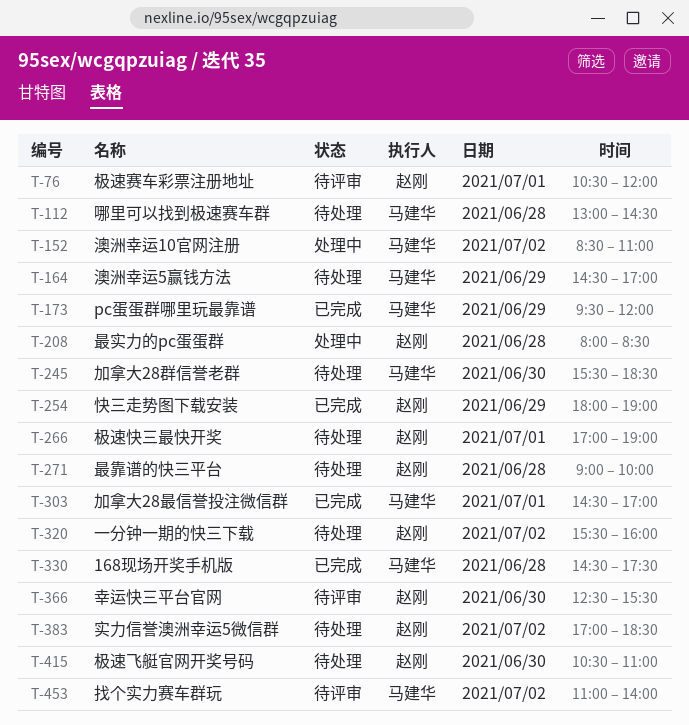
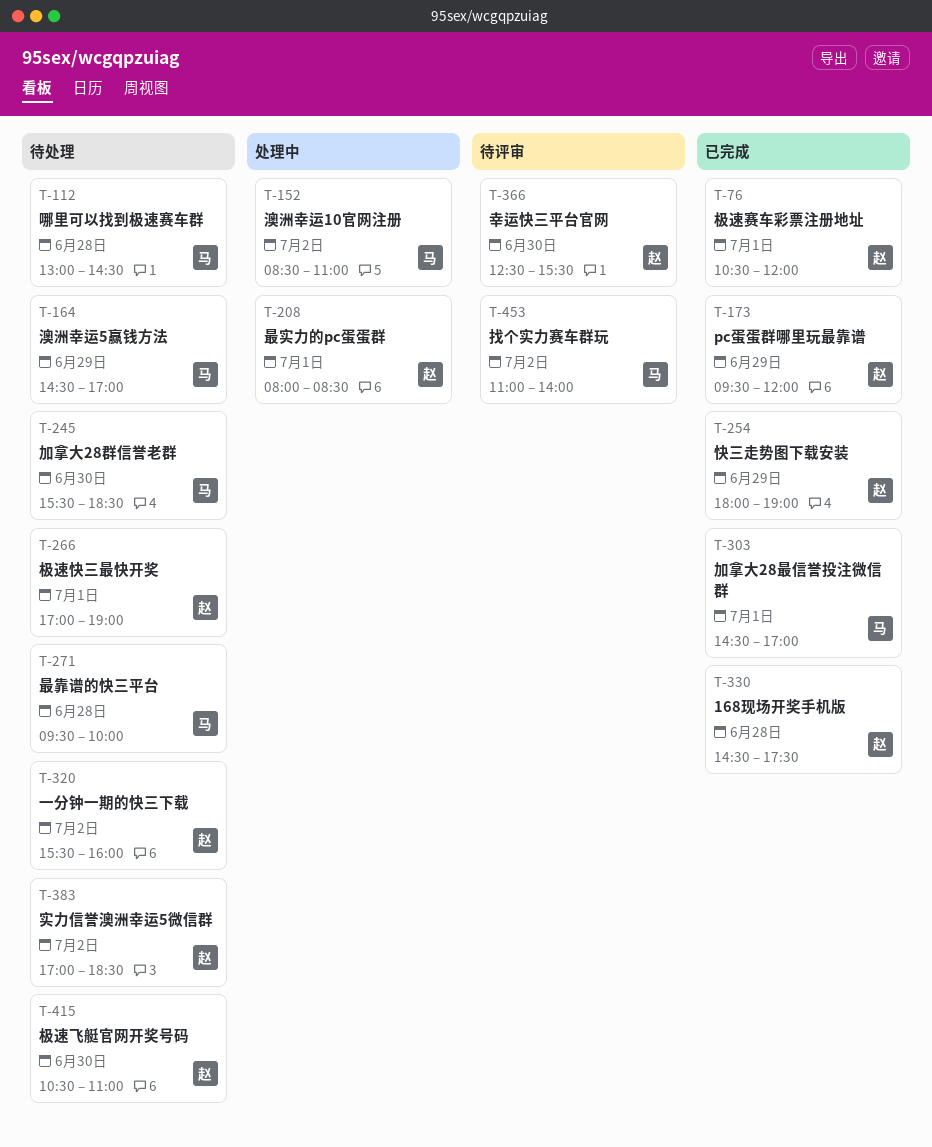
T-76, status: 待评审 -> 已完成
T-173, owner: 马建华 -> 赵刚
T-208, day: Jun 28 -> Jul 1
T-271, owner: 赵刚 -> 马建华
T-271, begins: 09:00 -> 09:30
T-330, owner: 马建华 -> 赵刚

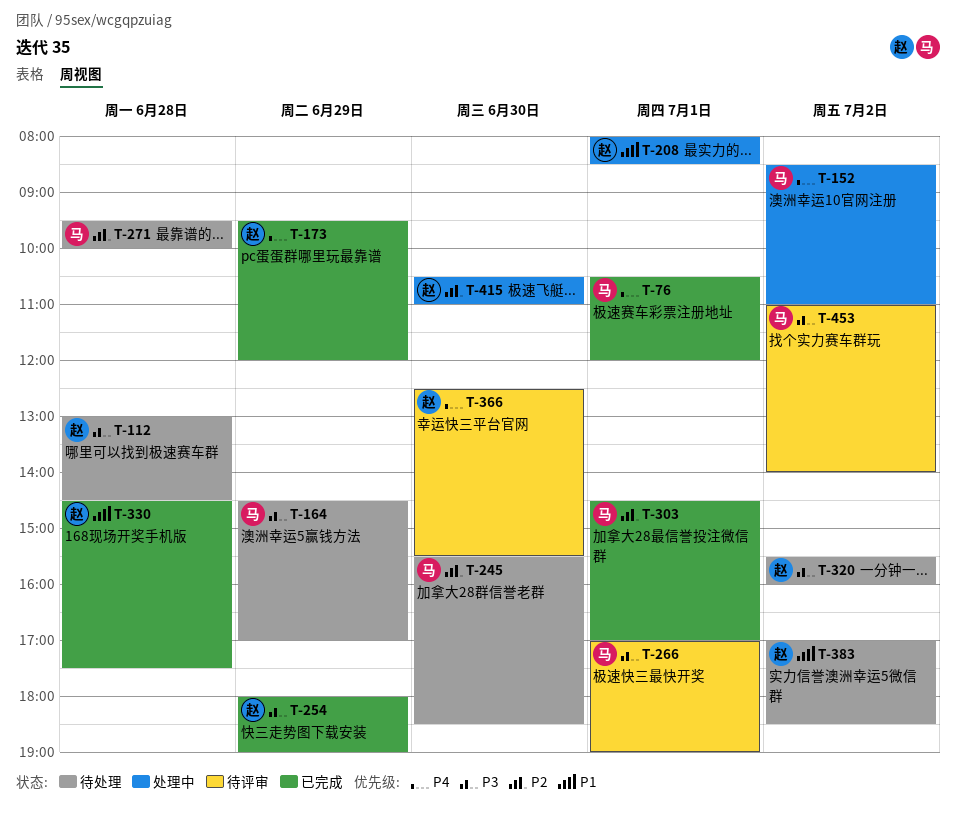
T-76, owner: 赵 -> 马
T-112, owner: 马 -> 赵
T-266, status: 待处理 -> 待评审
T-266, owner: 赵 -> 马
T-415, status: 待处理 -> 处理中

